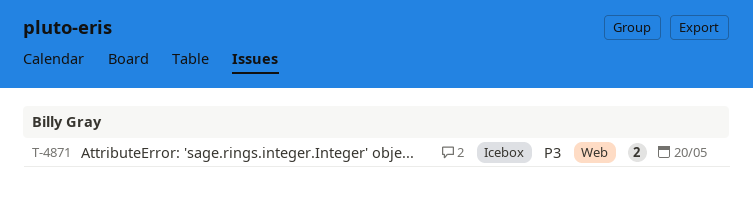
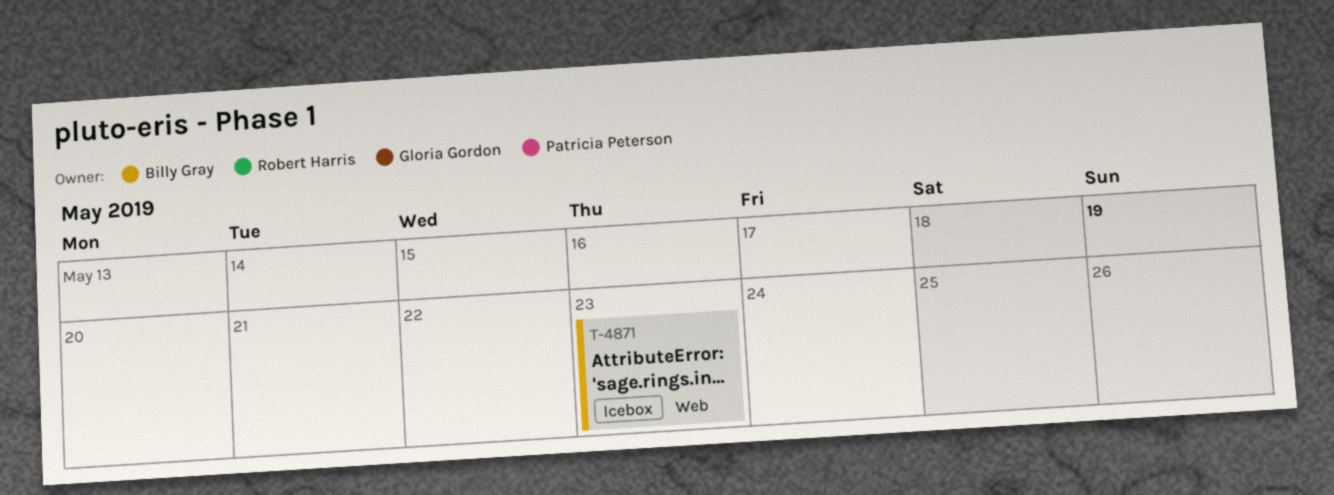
T-4871, due: May 20 -> May 23

